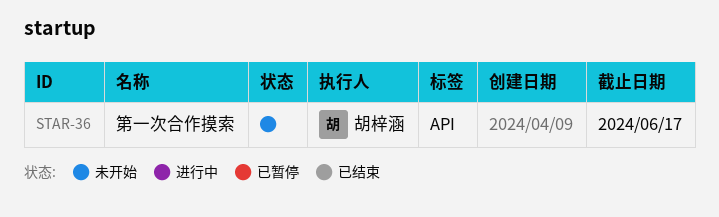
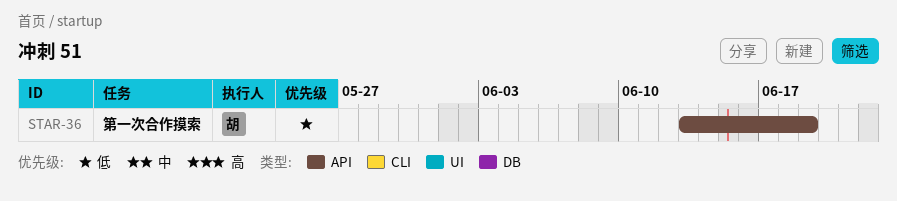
STAR-36, due: Jun 17 -> Jun 19

